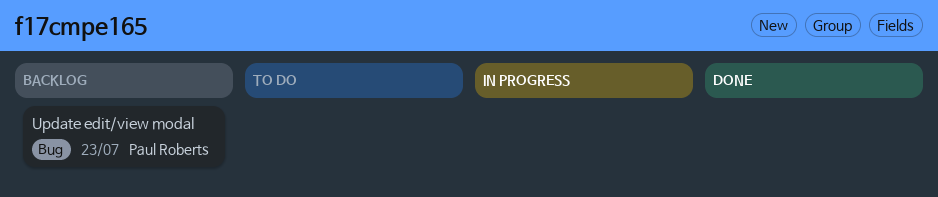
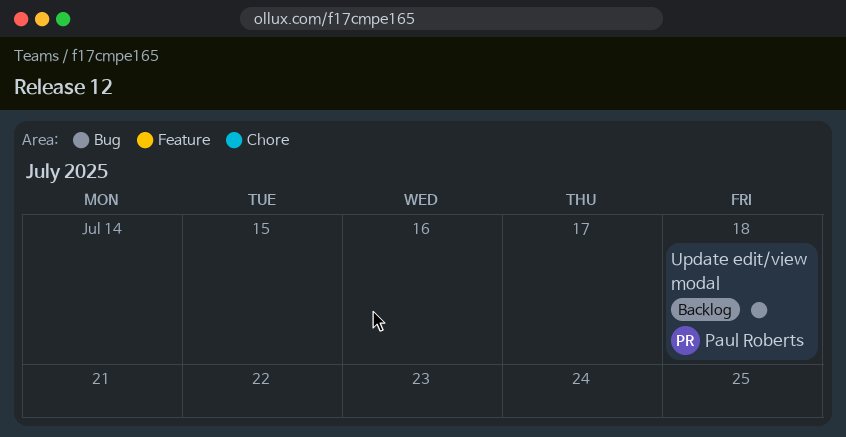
Update edit/view modal, due: Jul 23 -> Jul 18

